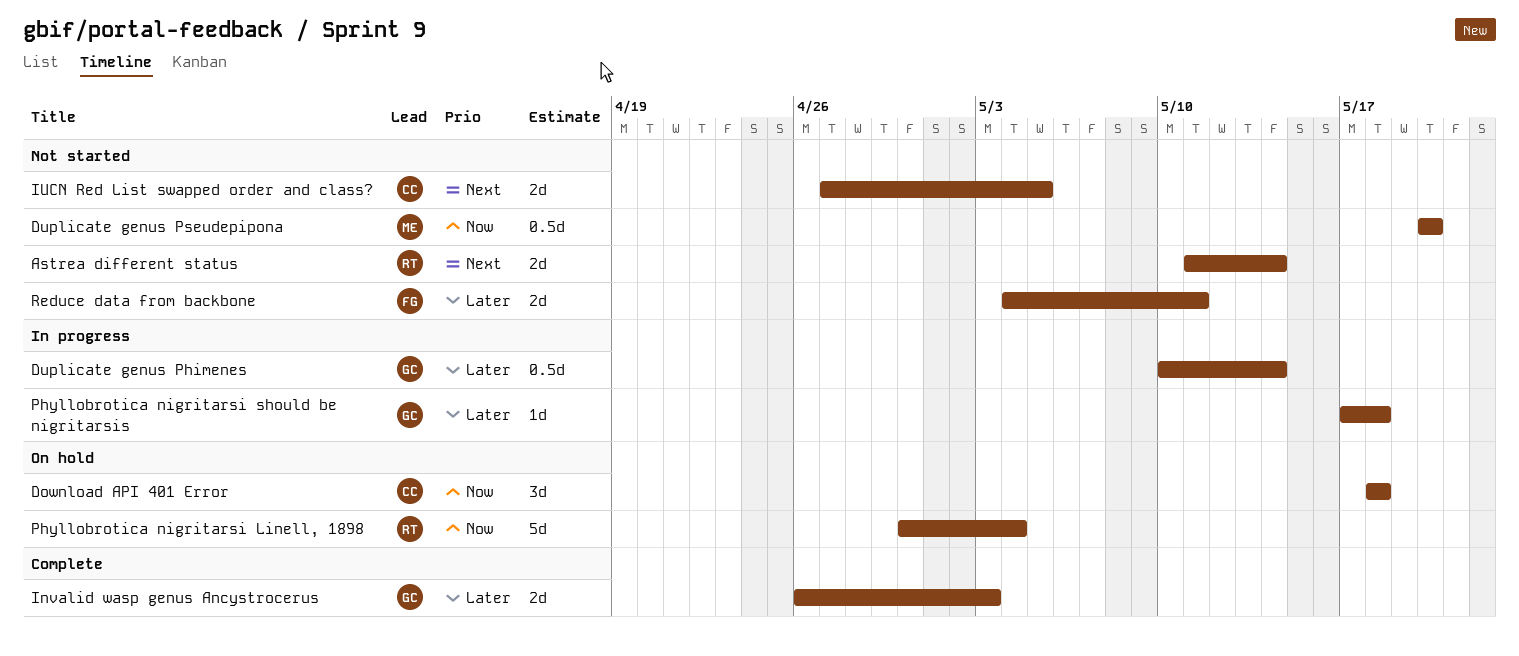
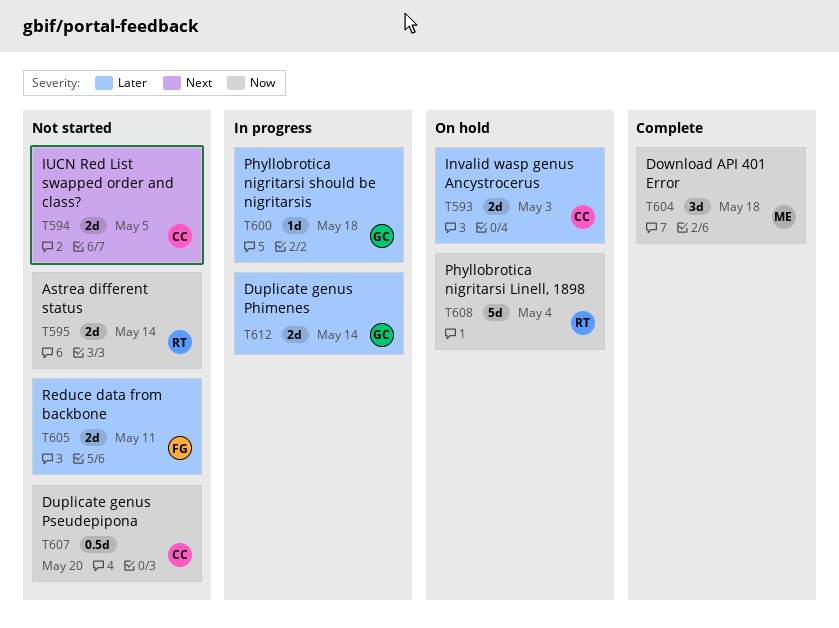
Astrea different status, priority: Next -> Now
Download API 401 Error, status: On hold -> Complete
Download API 401 Error, owner: CC -> ME
Duplicate genus Phimenes, estimate: 0.5d -> 2d
Duplicate genus Pseudepipona, owner: ME -> CC
Invalid wasp genus Ancystrocerus, status: Complete -> On hold
Invalid wasp genus Ancystrocerus, owner: GC -> CC

